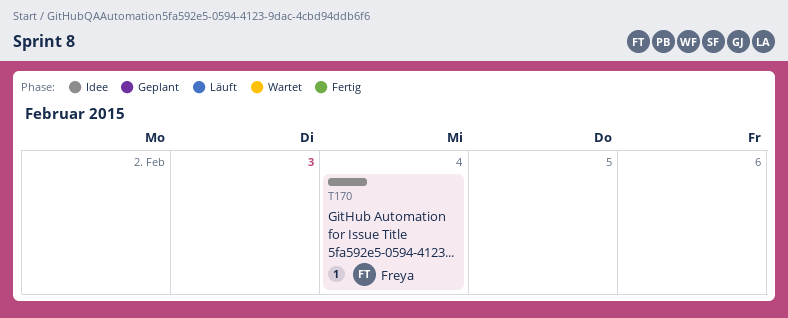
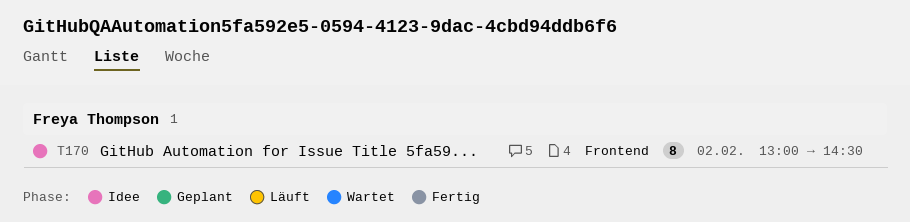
T170, estimate: 1 -> 8
T170, day: Feb 4 -> Feb 2

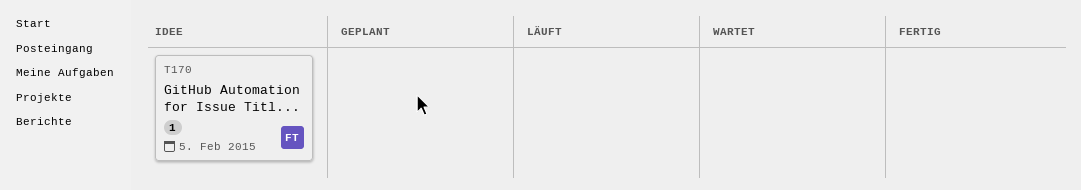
T170, estimate: 8 -> 1
T170, day: Feb 2 -> Feb 5

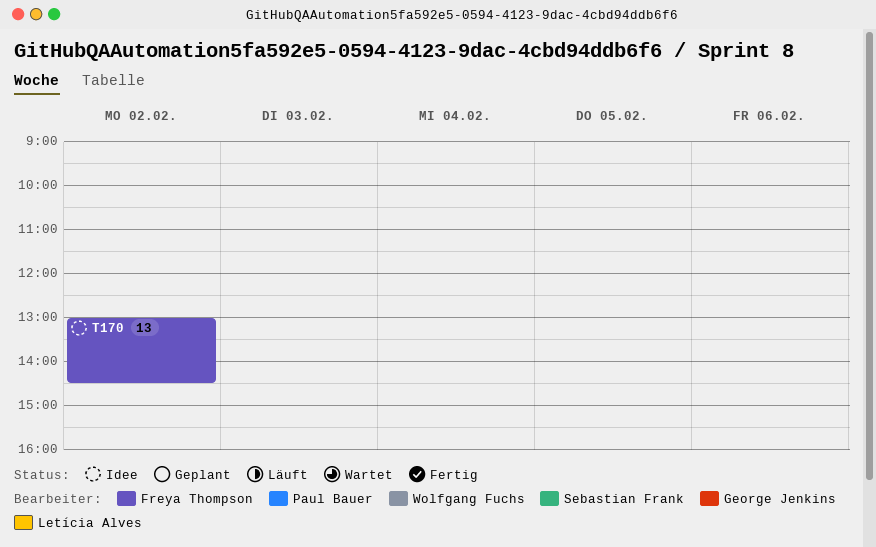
T170, estimate: 1 -> 13
T170, day: Feb 5 -> Feb 2

